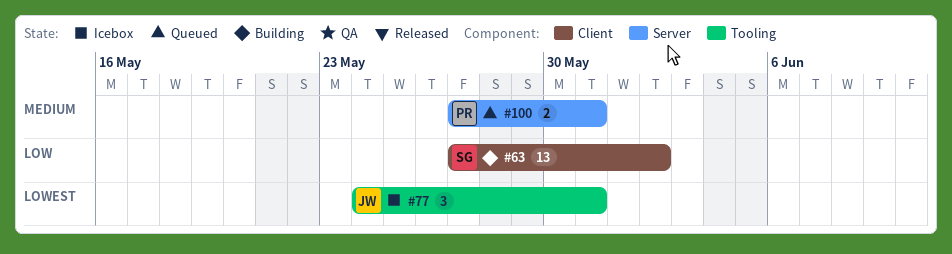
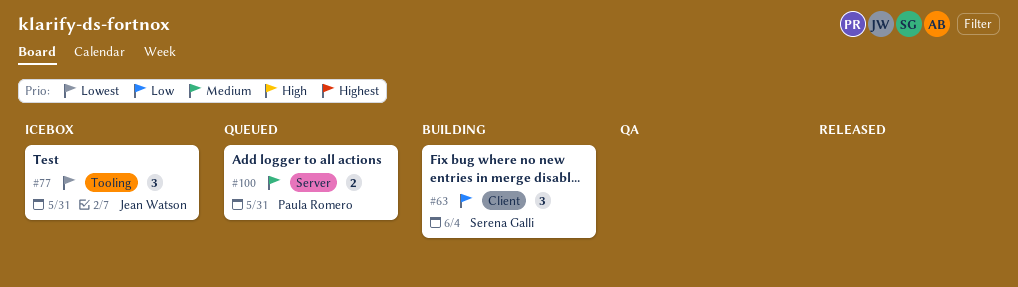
#63, estimate: 13 -> 3
#63, due: Jun 2 -> Jun 4

